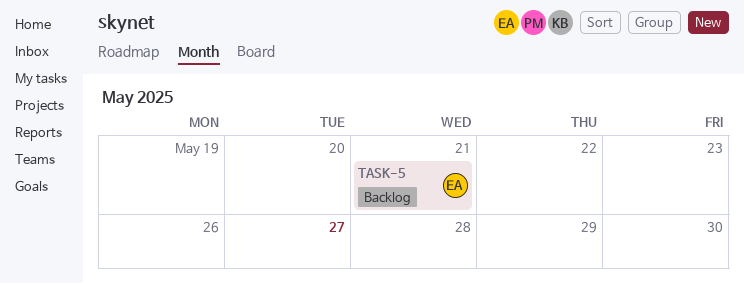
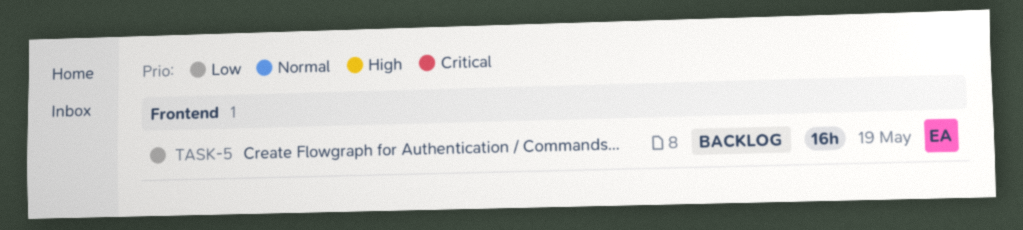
TASK-5, due: May 21 -> May 19

